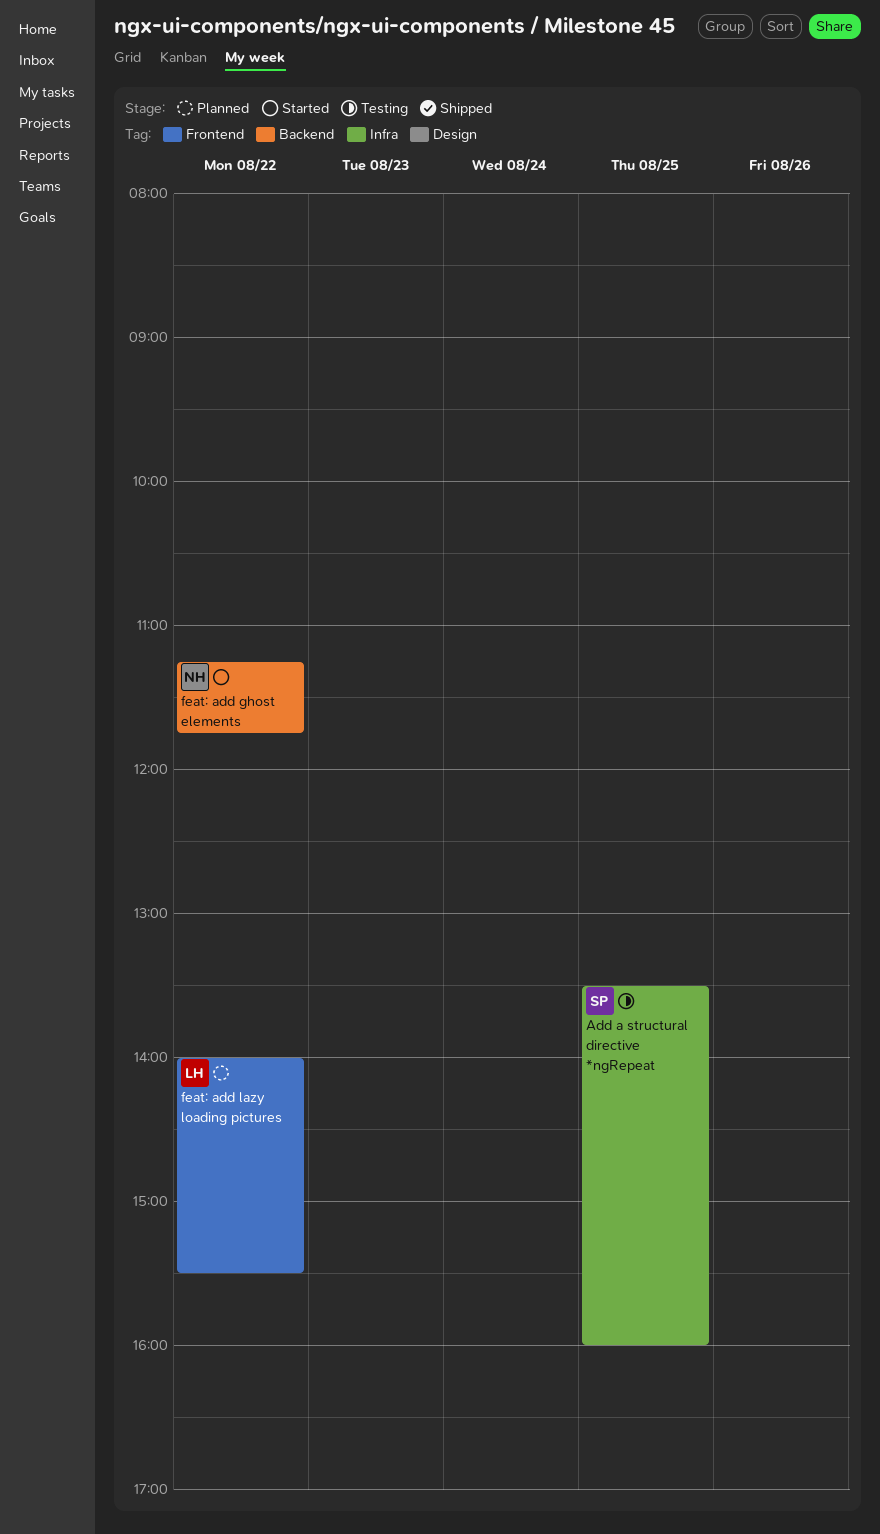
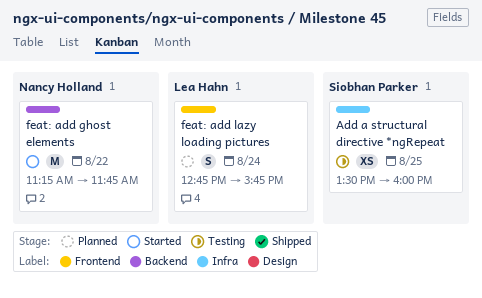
feat: add lazy loading pictures, day: Aug 22 -> Aug 24
feat: add lazy loading pictures, begins: 14:00 -> 12:45
feat: add lazy loading pictures, ends: 15:30 -> 15:45

